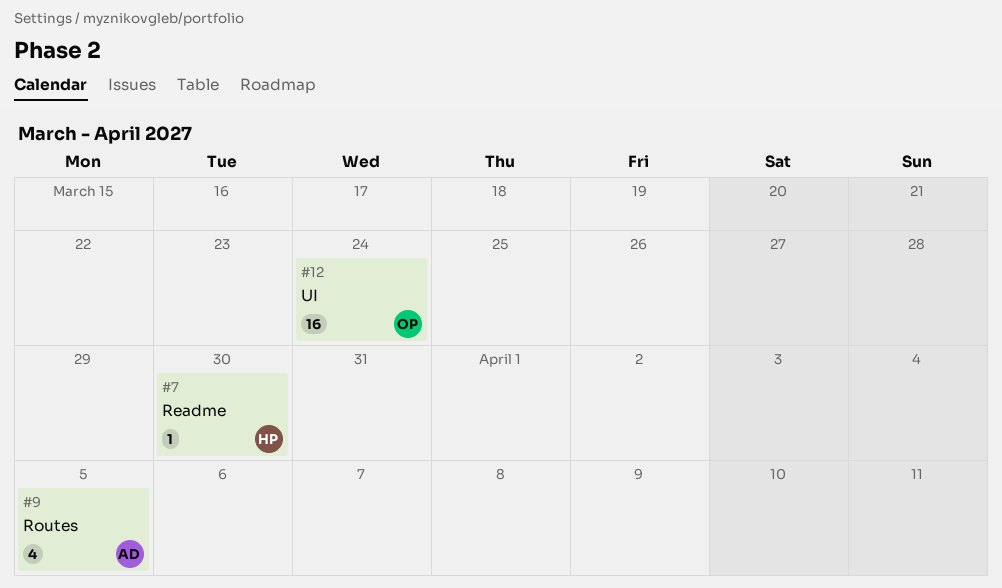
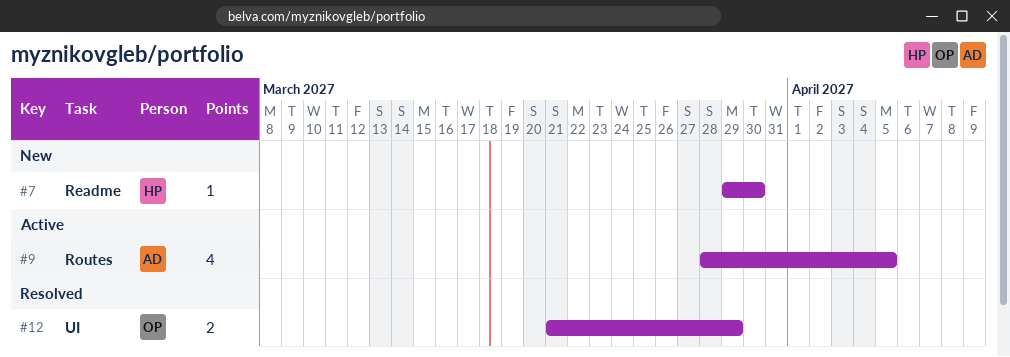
#12, estimate: 16 -> 2
#12, due: Mar 24 -> Mar 29

